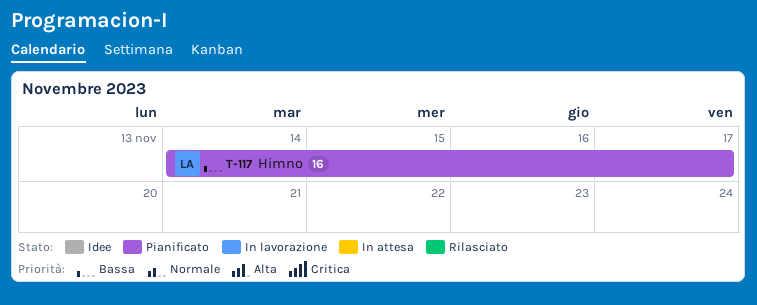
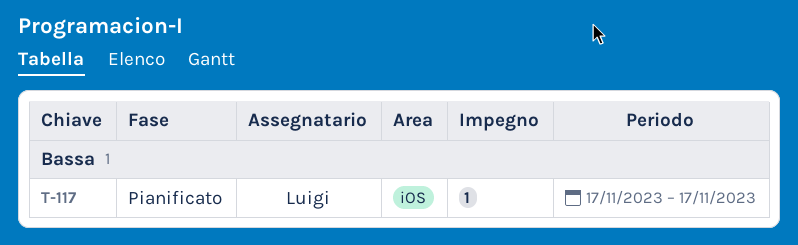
T-117, estimate: 16 -> 1
T-117, start: Nov 14 -> Nov 17

